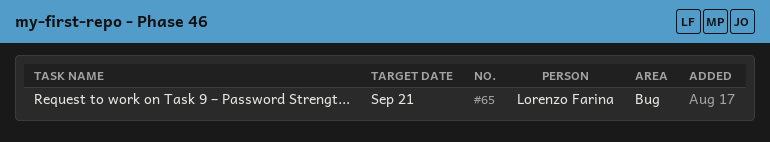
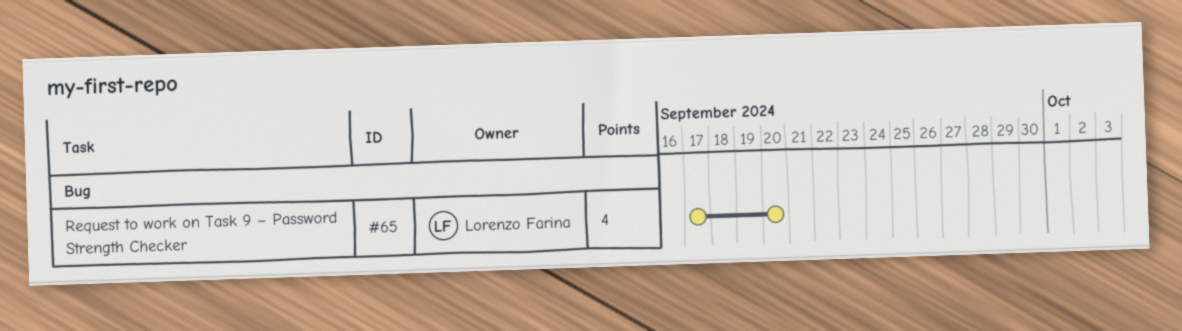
#65, due: Sep 21 -> Sep 20

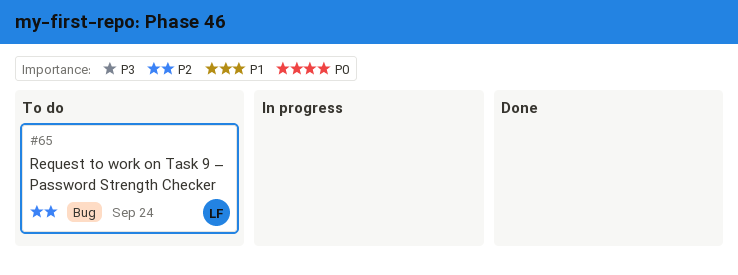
#65, due: Sep 20 -> Sep 24

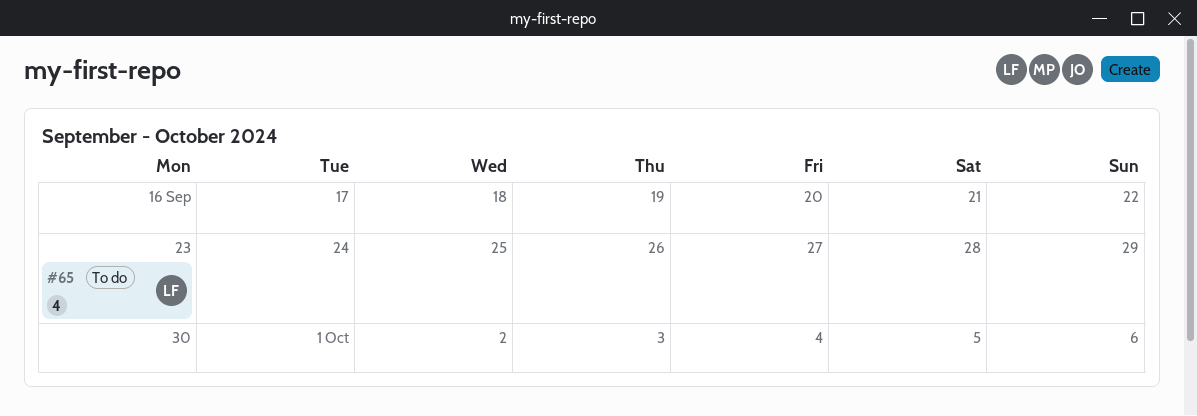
#65, due: Sep 24 -> Sep 23

